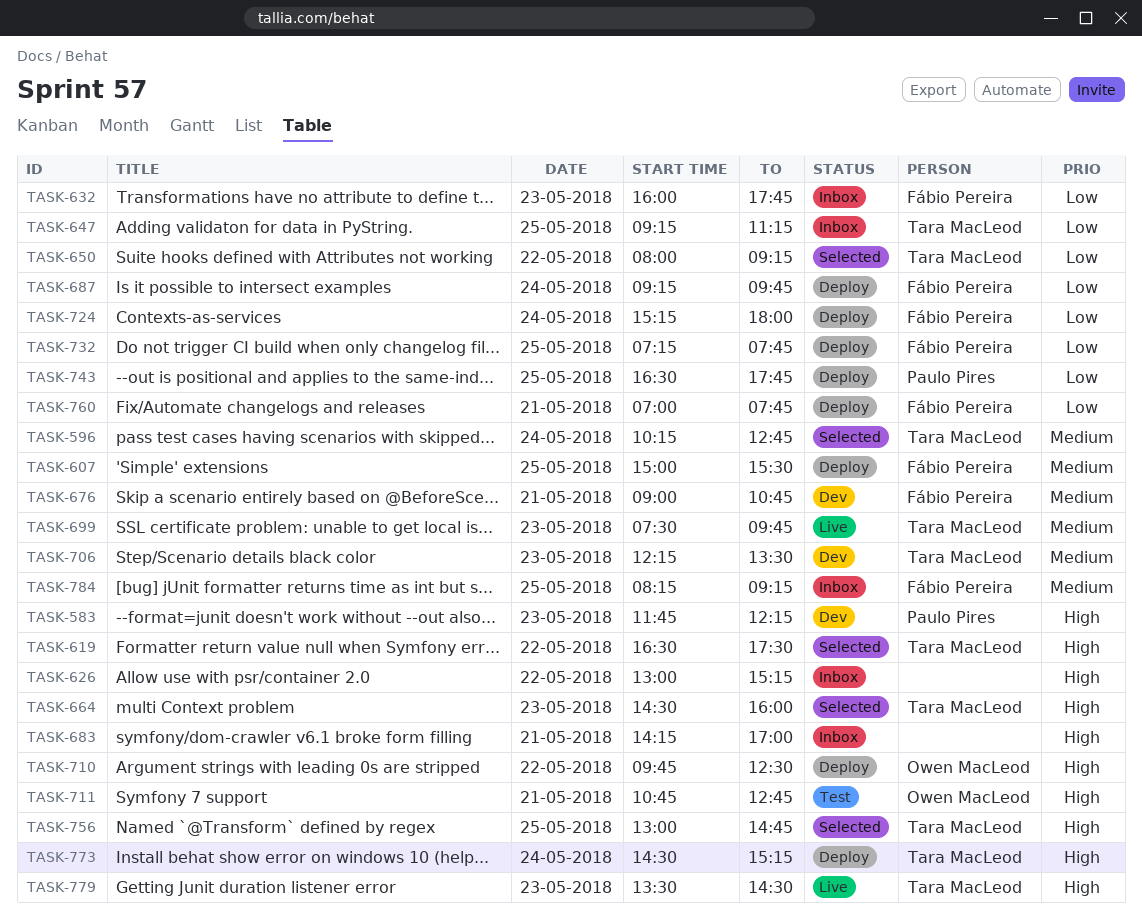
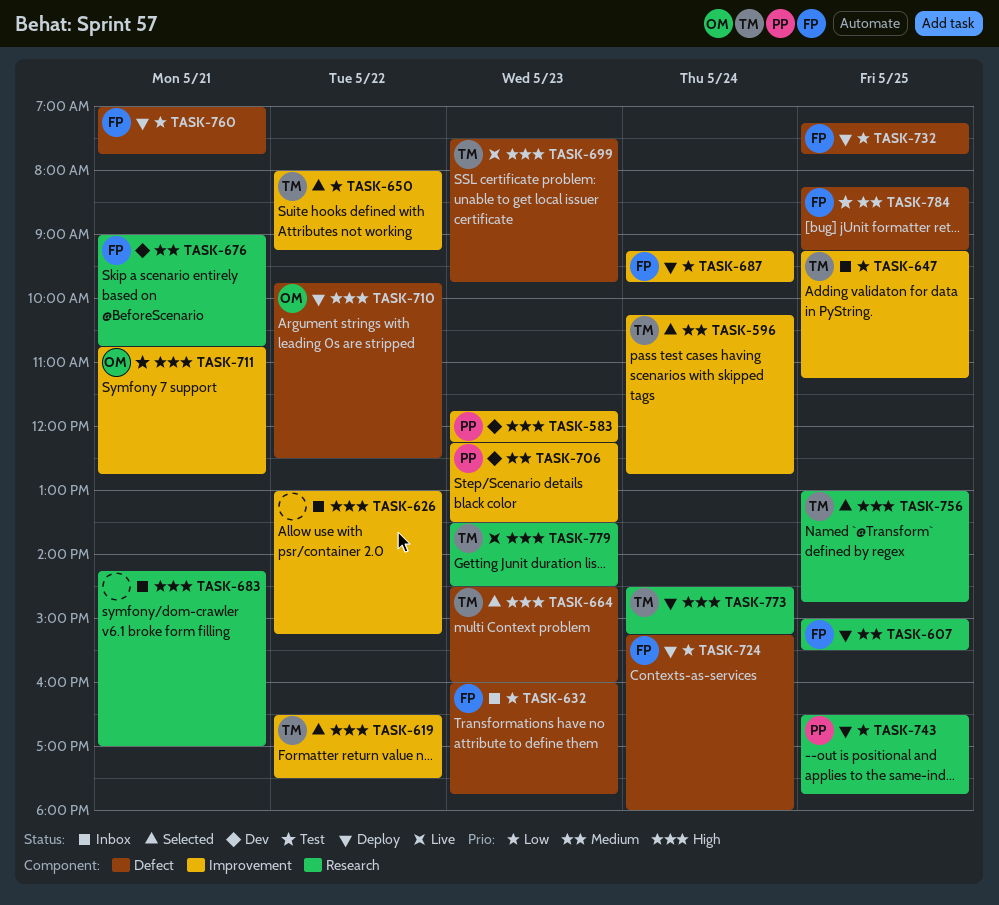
TASK-699, priority: Medium -> High
TASK-706, owner: Tara MacLeod -> Paulo Pires
TASK-784, status: Inbox -> Test

